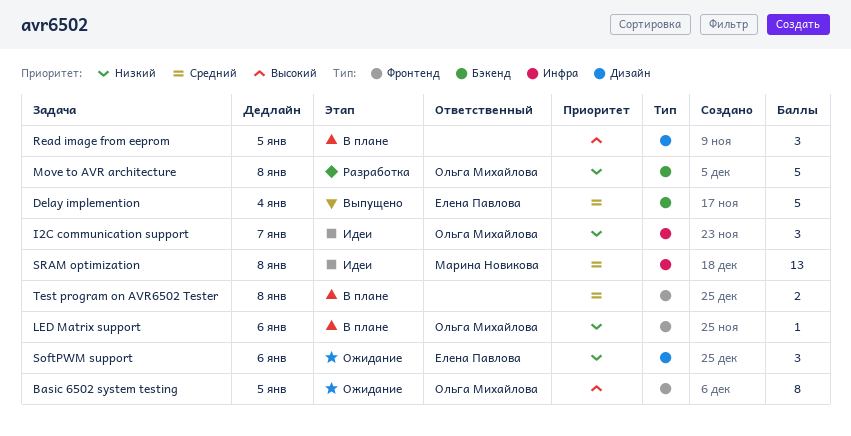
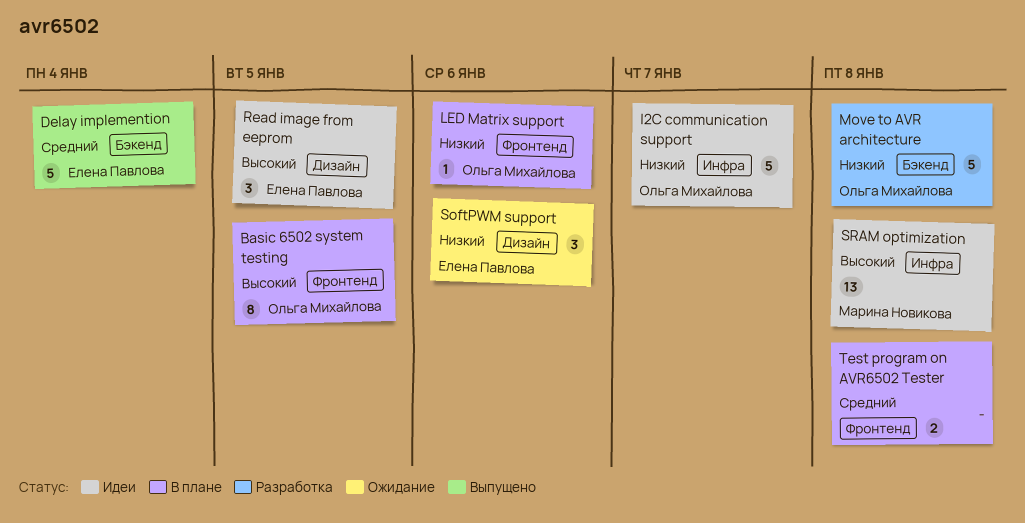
Basic 6502 system testing, status: Ожидание -> В плане
I2C communication support, estimate: 3 -> 5
Read image from eeprom, status: В плане -> Идеи
Read image from eeprom, owner: none -> Елена Павлова
SRAM optimization, priority: Средний -> Высокий

